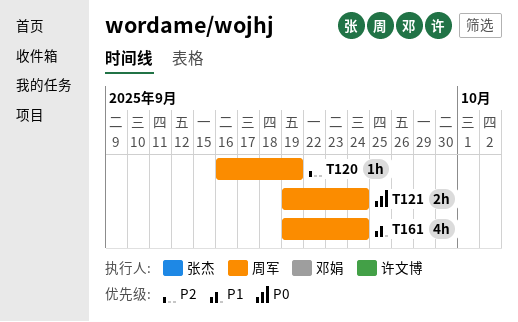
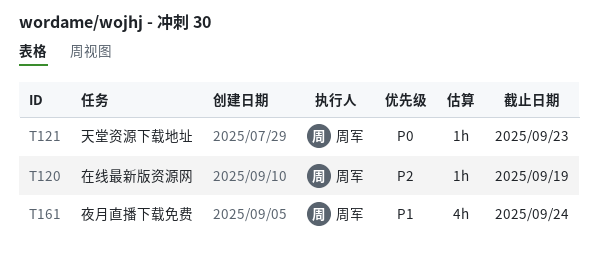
T121, estimate: 2h -> 1h
T121, due: Sep 24 -> Sep 23

